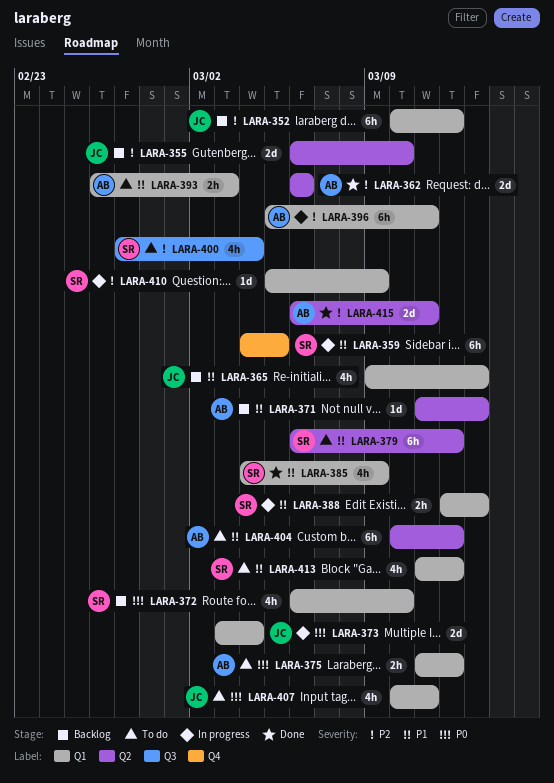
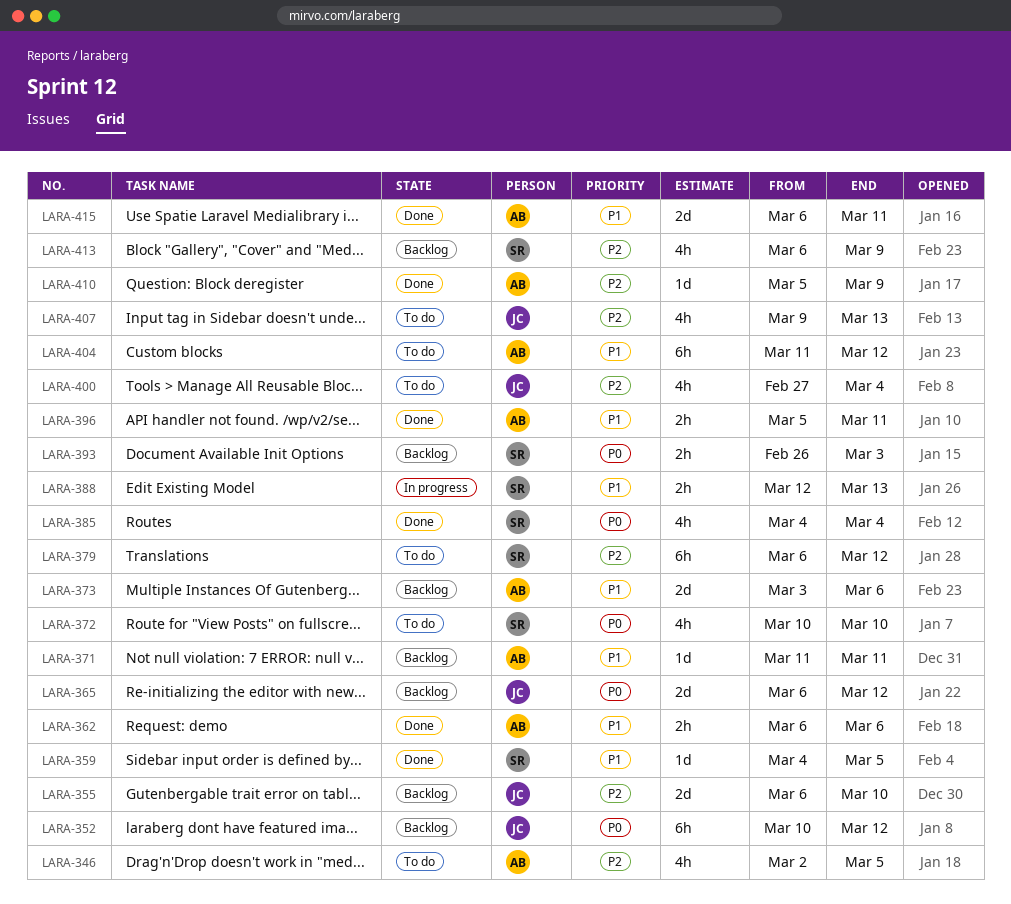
LARA-346: none -> present
LARA-352, priority: P2 -> P0
LARA-359, status: In progress -> Done
LARA-359, estimate: 6h -> 1d
LARA-362, priority: P2 -> P1
LARA-362, estimate: 2d -> 2h
LARA-365, priority: P1 -> P0
LARA-365, estimate: 4h -> 2d
LARA-365, start: Mar 9 -> Mar 6
LARA-365, due: Mar 13 -> Mar 12
LARA-371, due: Mar 13 -> Mar 11
LARA-372, status: Backlog -> To do
LARA-372, start: Mar 6 -> Mar 10
LARA-373, status: In progress -> Backlog
LARA-373, owner: JC -> AB
LARA-373, priority: P0 -> P1
LARA-373, due: Mar 4 -> Mar 6
LARA-375: present -> none
LARA-379, priority: P1 -> P2
LARA-385, priority: P1 -> P0
LARA-385, due: Mar 9 -> Mar 4
LARA-393, status: To do -> Backlog
LARA-393, owner: AB -> SR
LARA-393, priority: P1 -> P0
LARA-396, status: In progress -> Done
LARA-396, priority: P2 -> P1
LARA-396, estimate: 6h -> 2h
LARA-400, owner: SR -> JC
LARA-404, start: Mar 10 -> Mar 11
LARA-407, priority: P0 -> P2
LARA-407, start: Mar 10 -> Mar 9
LARA-407, due: Mar 11 -> Mar 13
LARA-410, status: In progress -> Done
LARA-410, owner: SR -> AB
LARA-413, status: To do -> Backlog
LARA-413, priority: P1 -> P2
LARA-413, start: Mar 11 -> Mar 6
LARA-413, due: Mar 12 -> Mar 9
LARA-415, priority: P2 -> P1

